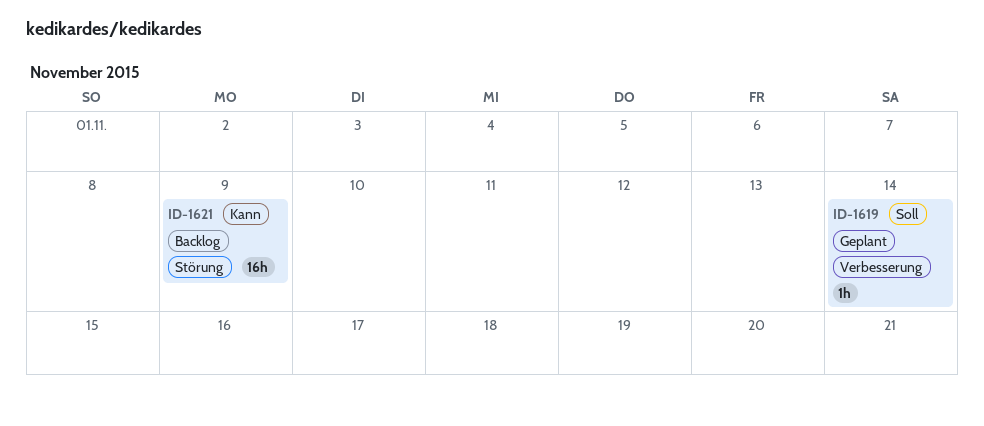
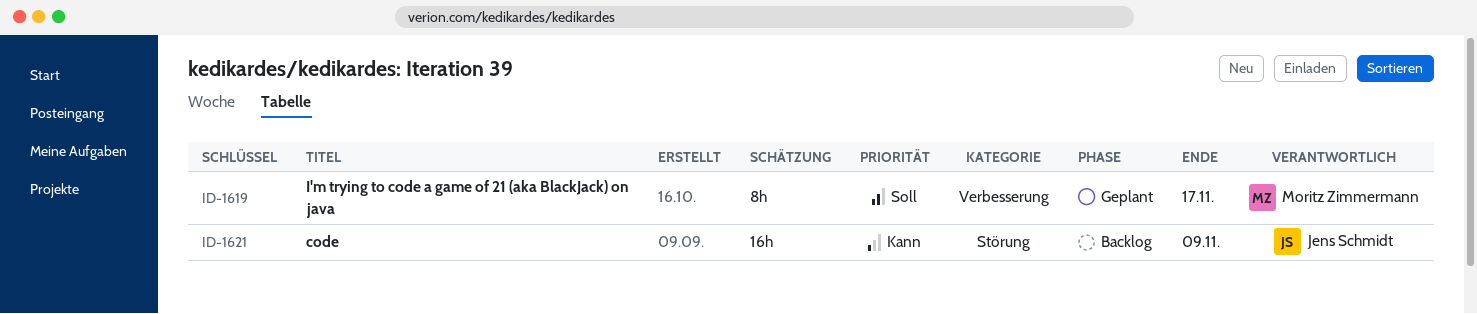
ID-1619, estimate: 1h -> 8h
ID-1619, due: Nov 14 -> Nov 17

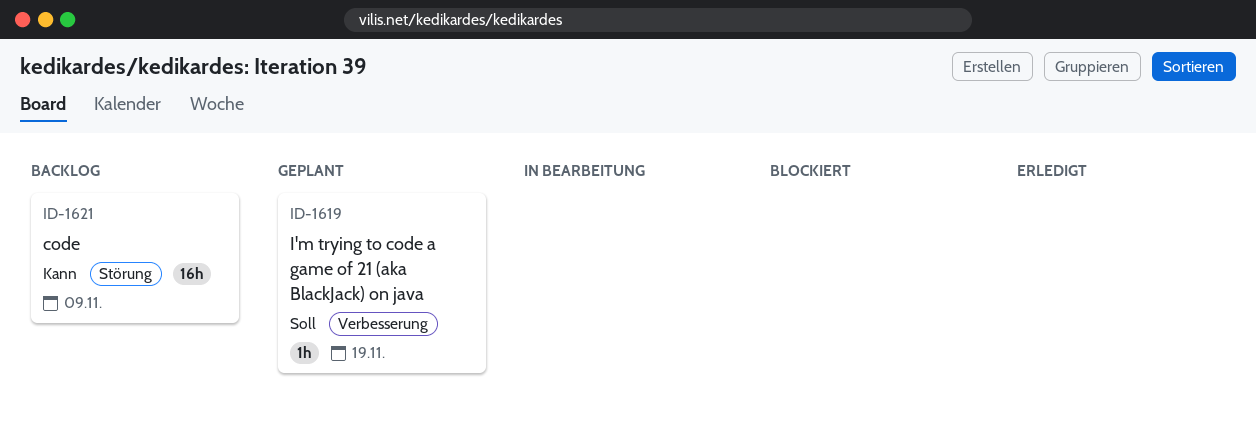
ID-1619, estimate: 8h -> 1h
ID-1619, due: Nov 17 -> Nov 19

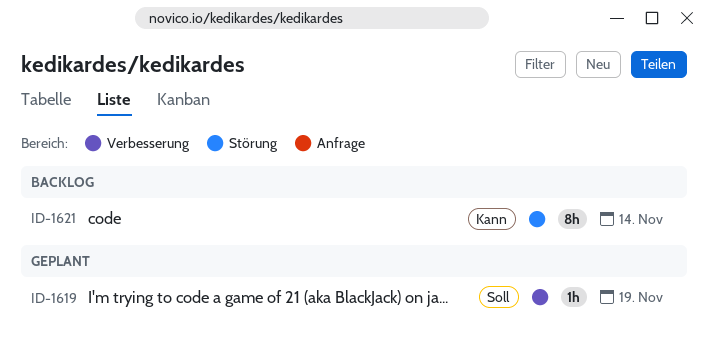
ID-1621, estimate: 16h -> 8h
ID-1621, due: Nov 9 -> Nov 14

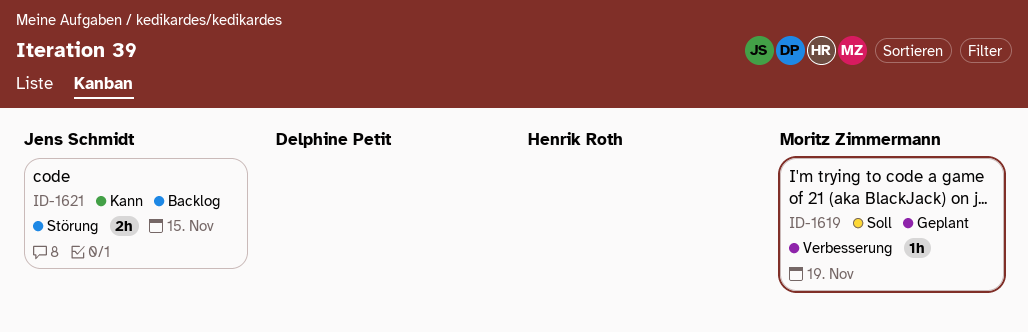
ID-1621, estimate: 8h -> 2h
ID-1621, due: Nov 14 -> Nov 15

